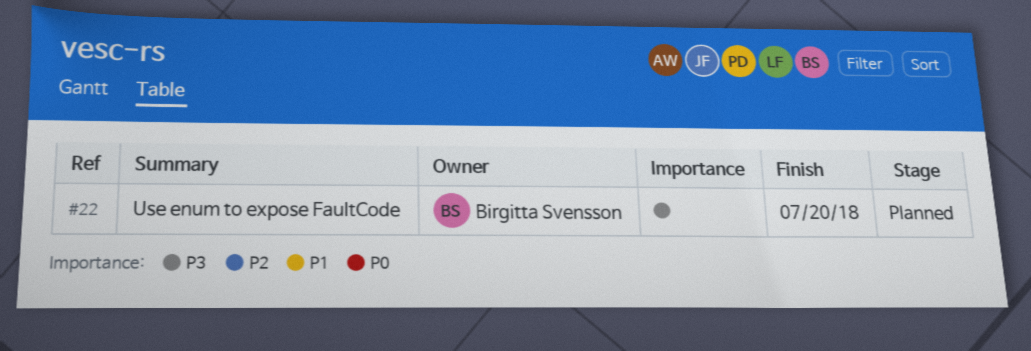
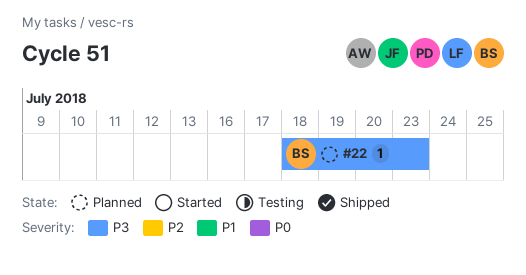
#22, due: Jul 20 -> Jul 23

